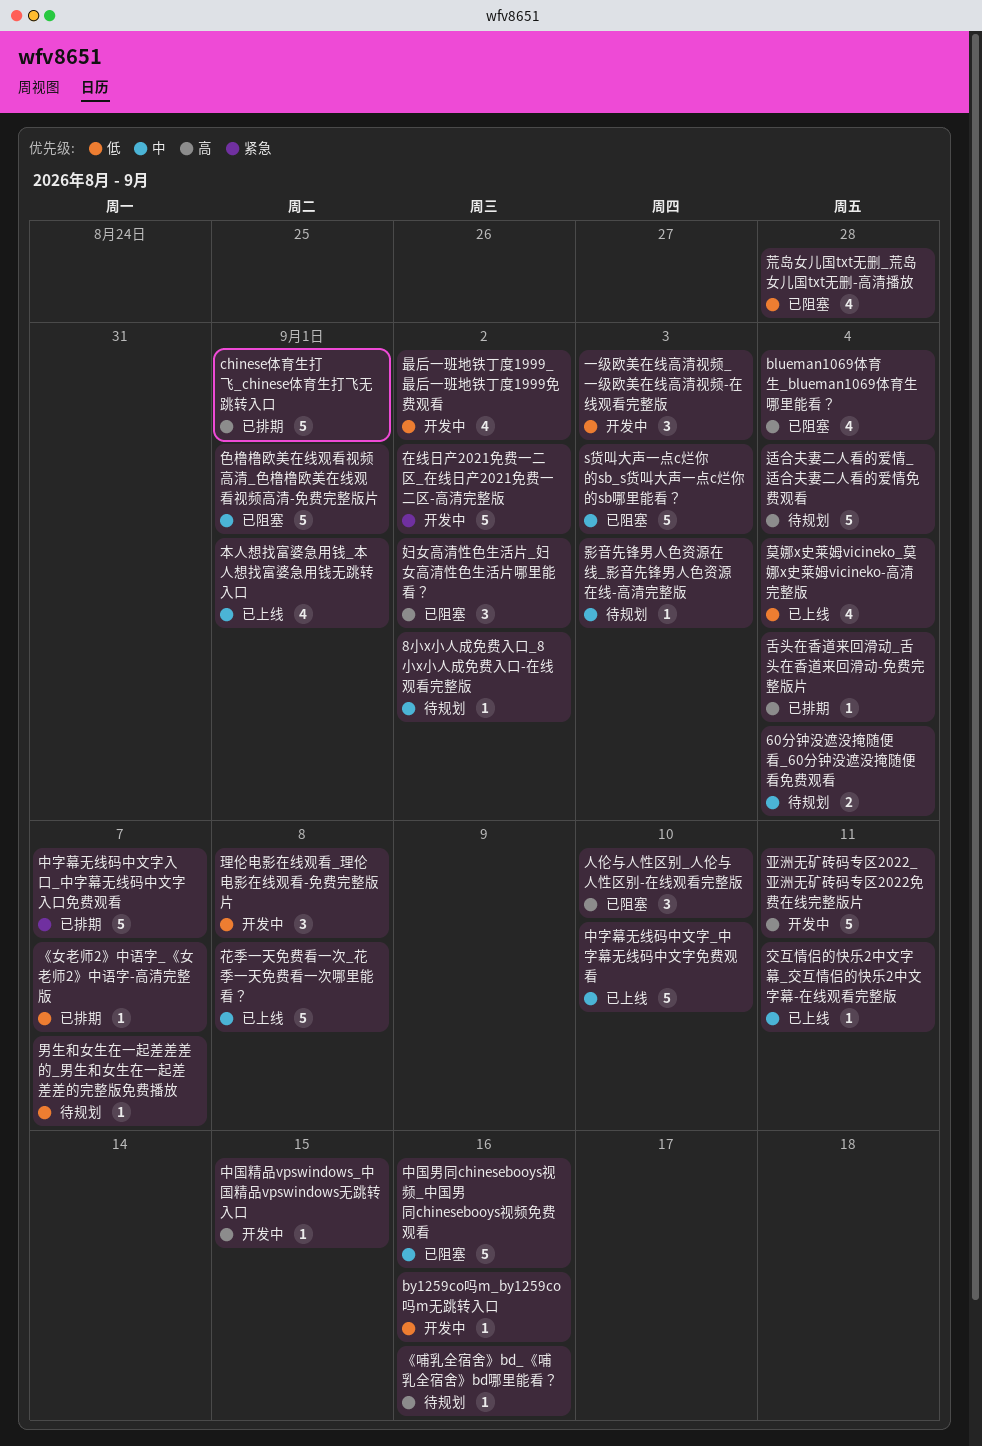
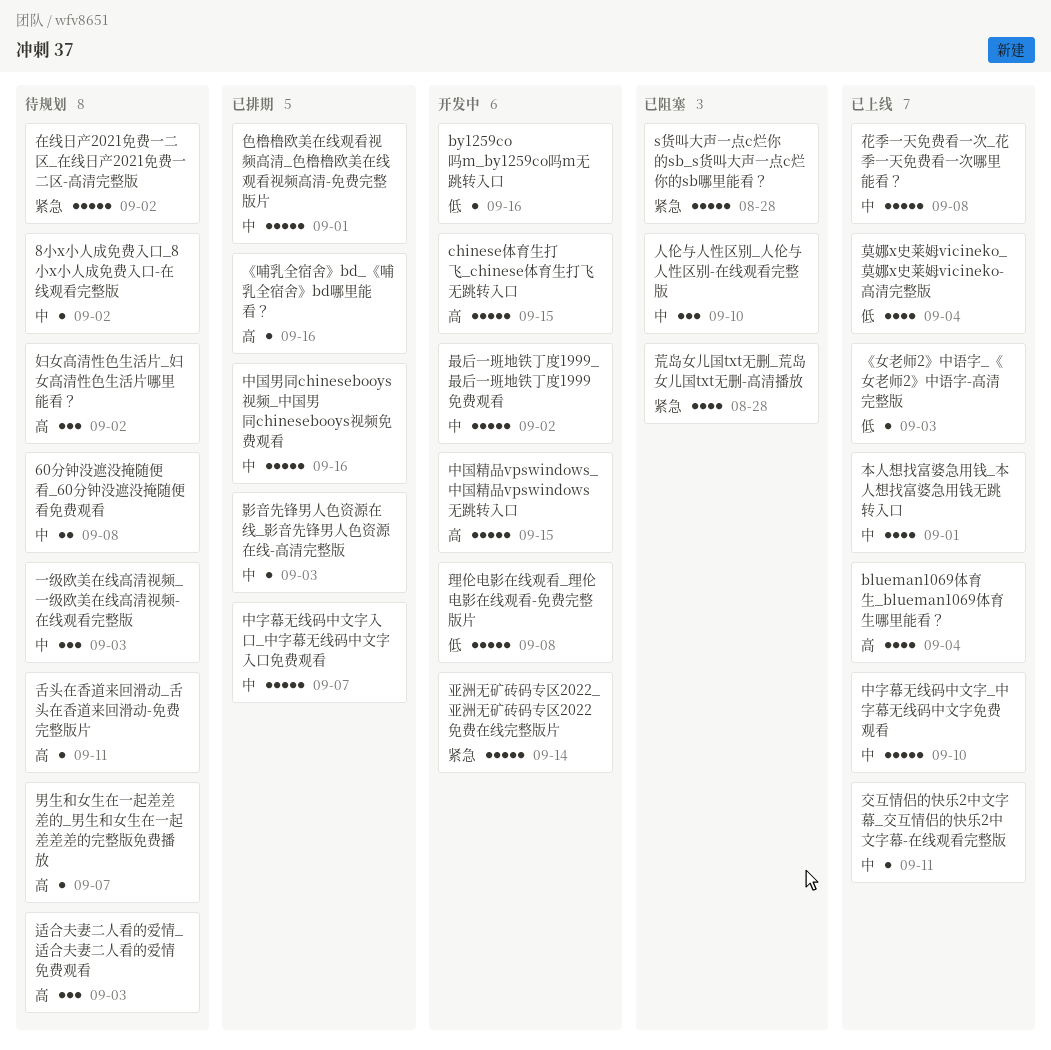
60分钟没遮没掩随便看_60分钟没遮没掩随便看免费观看, due: Sep 4 -> Sep 8
blueman1069体育生_blueman1069体育生哪里能看？, status: 已阻塞 -> 已上线
chinese体育生打飞_chinese体育生打飞无跳转入口, status: 已排期 -> 开发中
chinese体育生打飞_chinese体育生打飞无跳转入口, due: Sep 1 -> Sep 15
s货叫大声一点c烂你的sb_s货叫大声一点c烂你的sb哪里能看？, priority: 中 -> 紧急
s货叫大声一点c烂你的sb_s货叫大声一点c烂你的sb哪里能看？, due: Sep 3 -> Aug 28
《哺乳全宿舍》bd_《哺乳全宿舍》bd哪里能看？, status: 待规划 -> 已排期
《女老师2》中语字_《女老师2》中语字-高清完整版, status: 已排期 -> 已上线
《女老师2》中语字_《女老师2》中语字-高清完整版, due: Sep 7 -> Sep 3
一级欧美在线高清视频_一级欧美在线高清视频-在线观看完整版, status: 开发中 -> 待规划
一级欧美在线高清视频_一级欧美在线高清视频-在线观看完整版, priority: 低 -> 中
中国男同chinesebooys视频_中国男同chinesebooys视频免费观看, status: 已阻塞 -> 已排期
中国精品vpswindows_中国精品vpswindows无跳转入口, estimate: 1 -> 5
中字幕无线码中文字入口_中字幕无线码中文字入口免费观看, priority: 紧急 -> 中
亚洲无矿砖码专区2022_亚洲无矿砖码专区2022免费在线完整版片, priority: 高 -> 紧急
亚洲无矿砖码专区2022_亚洲无矿砖码专区2022免费在线完整版片, due: Sep 11 -> Sep 14
人伦与人性区别_人伦与人性区别-在线观看完整版, priority: 高 -> 中
在线日产2021免费一二区_在线日产2021免费一二区-高清完整版, status: 开发中 -> 待规划
妇女高清性色生活片_妇女高清性色生活片哪里能看？, status: 已阻塞 -> 待规划
影音先锋男人色资源在线_影音先锋男人色资源在线-高清完整版, status: 待规划 -> 已排期
最后一班地铁丁度1999_最后一班地铁丁度1999免费观看, priority: 低 -> 中
最后一班地铁丁度1999_最后一班地铁丁度1999免费观看, estimate: 4 -> 5
理伦电影在线观看_理伦电影在线观看-免费完整版片, estimate: 3 -> 5
男生和女生在一起差差差的_男生和女生在一起差差差的完整版免费播放, priority: 低 -> 高
舌头在香道来回滑动_舌头在香道来回滑动-免费完整版片, status: 已排期 -> 待规划
舌头在香道来回滑动_舌头在香道来回滑动-免费完整版片, due: Sep 4 -> Sep 11
色橹橹欧美在线观看视频高清_色橹橹欧美在线观看视频高清-免费完整版片, status: 已阻塞 -> 已排期
荒岛女儿国txt无删_荒岛女儿国txt无删-高清播放, priority: 低 -> 紧急
适合夫妻二人看的爱情_适合夫妻二人看的爱情免费观看, estimate: 5 -> 3
适合夫妻二人看的爱情_适合夫妻二人看的爱情免费观看, due: Sep 4 -> Sep 3

